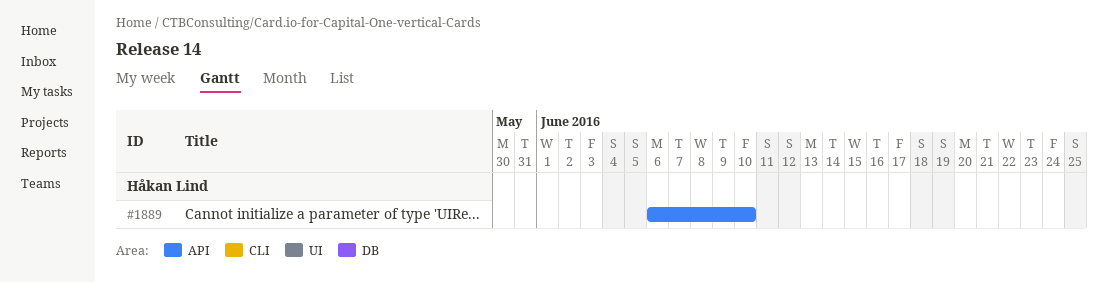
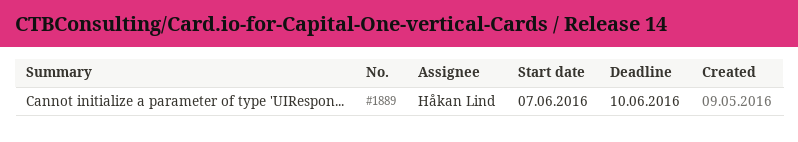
#1889, start: Jun 6 -> Jun 7

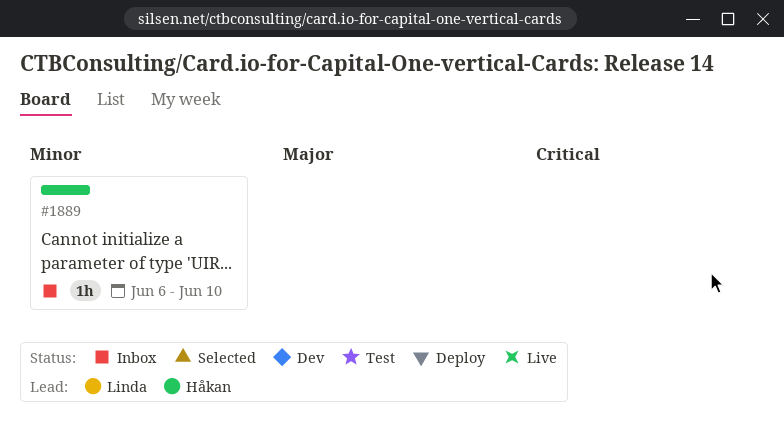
#1889, start: Jun 7 -> Jun 6

